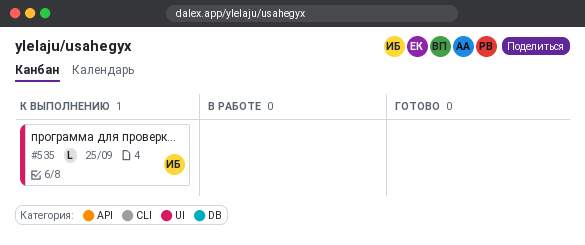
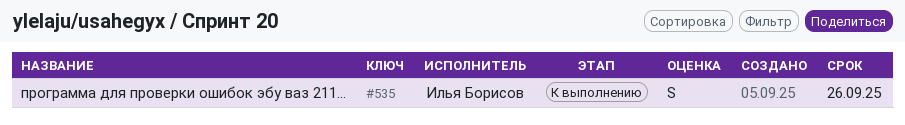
#535, estimate: L -> S
#535, due: Sep 25 -> Sep 26

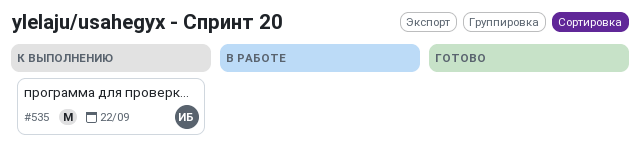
#535, estimate: S -> M
#535, due: Sep 26 -> Sep 22

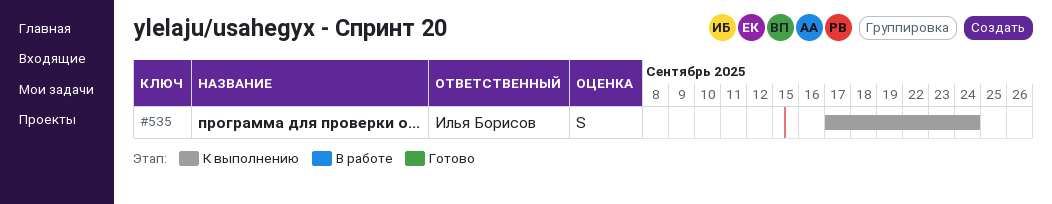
#535, estimate: M -> S
#535, due: Sep 22 -> Sep 24

